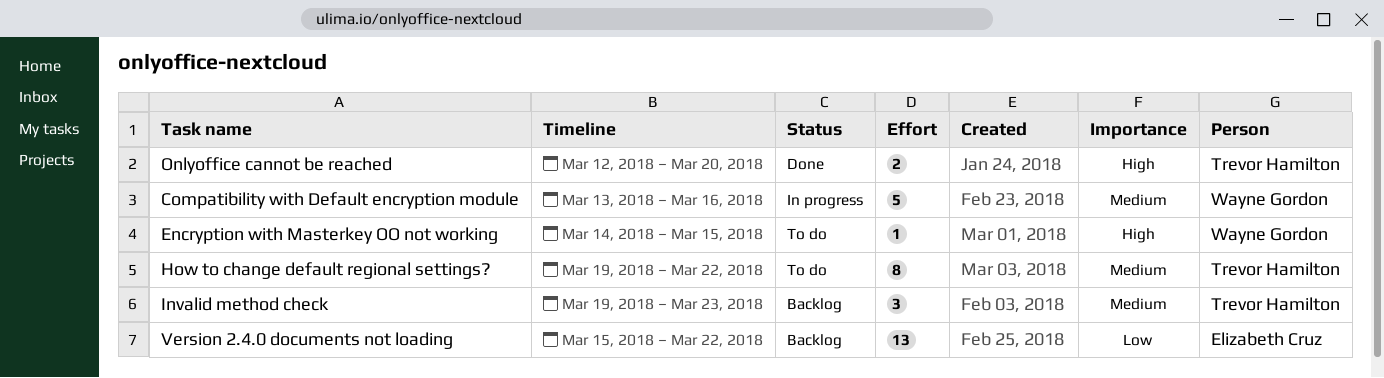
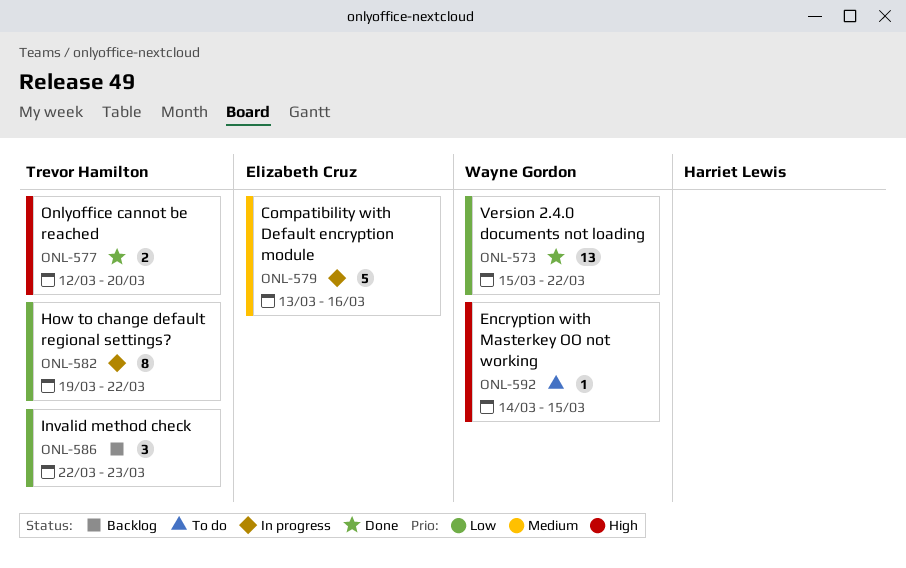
Compatibility with Default encryption module, owner: Wayne Gordon -> Elizabeth Cruz
How to change default regional settings?, status: To do -> In progress
How to change default regional settings?, priority: Medium -> Low
Invalid method check, priority: Medium -> Low
Invalid method check, start: Mar 19 -> Mar 22
Version 2.4.0 documents not loading, status: Backlog -> Done
Version 2.4.0 documents not loading, owner: Elizabeth Cruz -> Wayne Gordon

